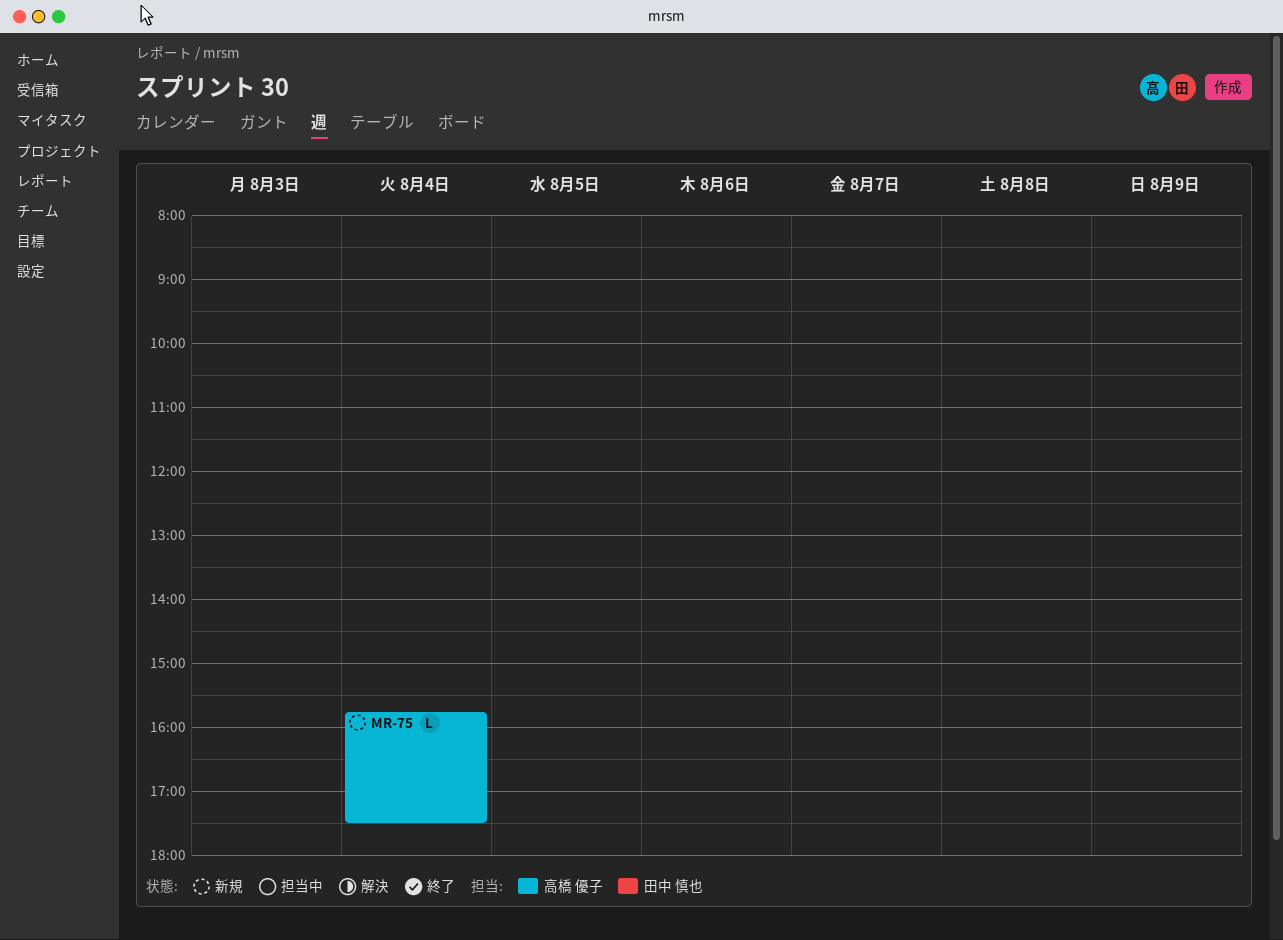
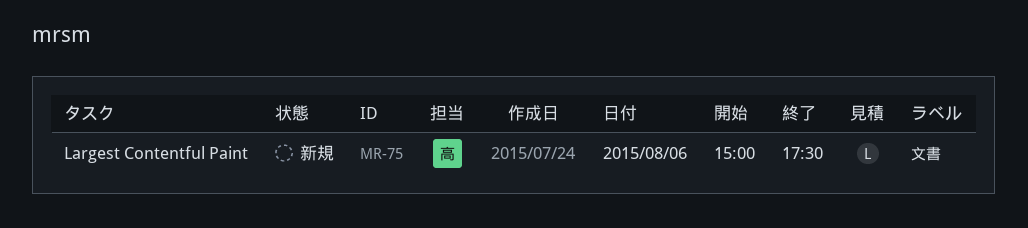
MR-75, day: Aug 4 -> Aug 6
MR-75, begins: 15:45 -> 15:00

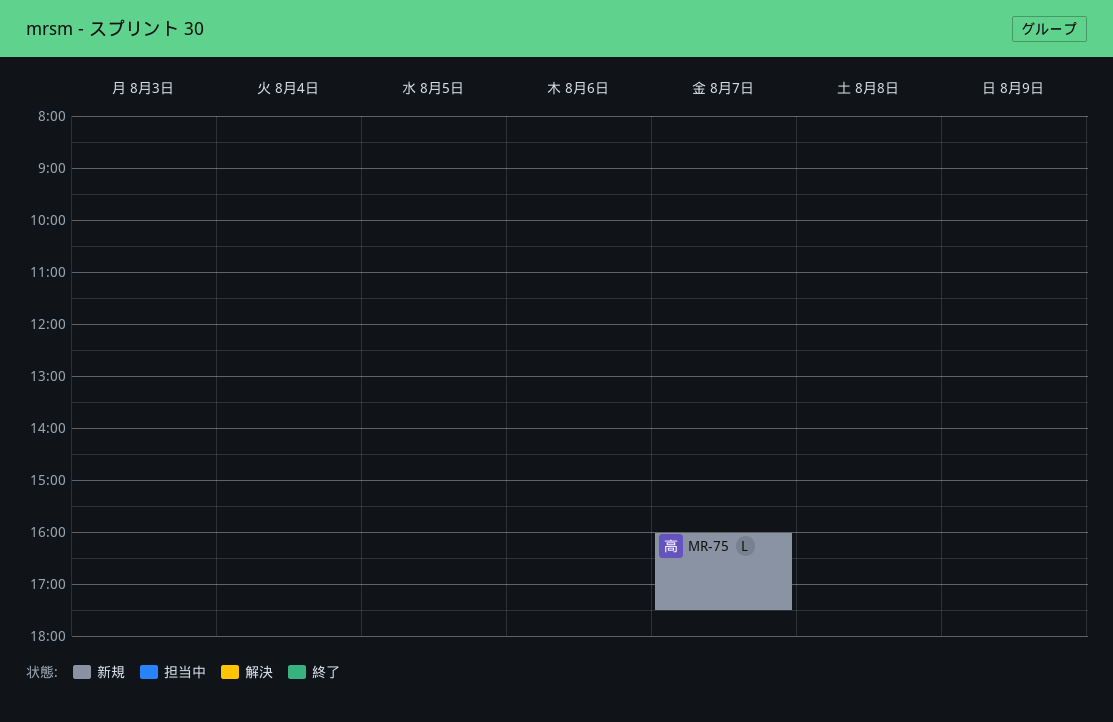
MR-75, day: Aug 6 -> Aug 7
MR-75, begins: 15:00 -> 16:00

